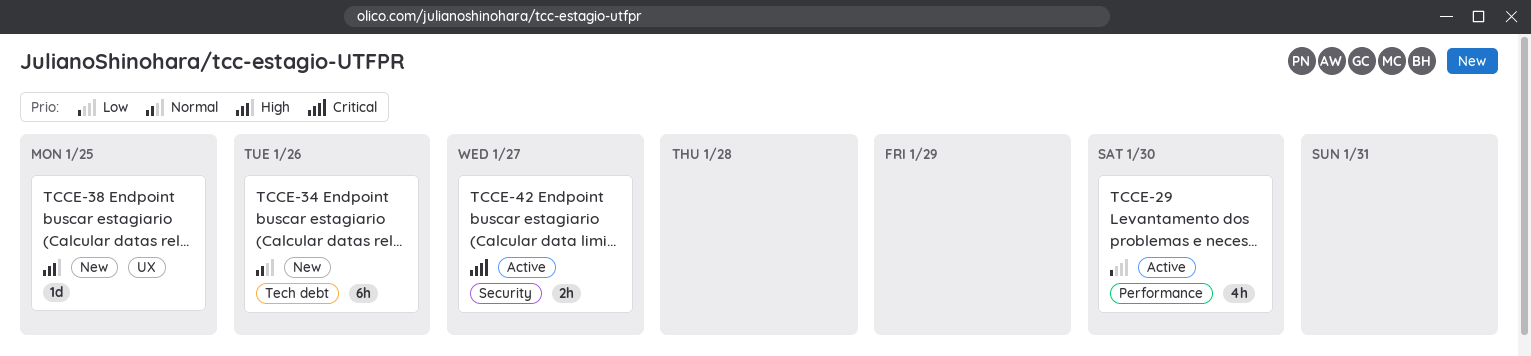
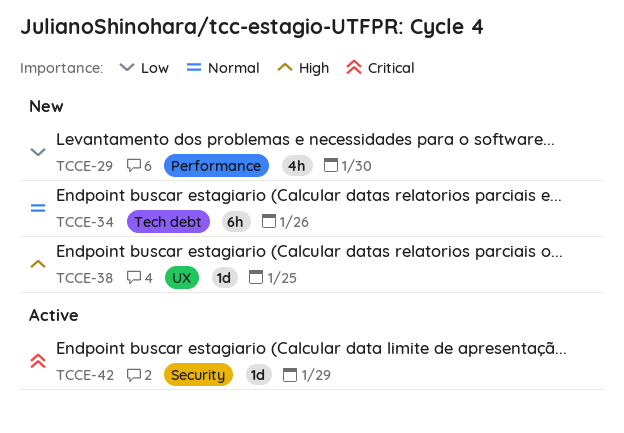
TCCE-29, status: Active -> New
TCCE-42, estimate: 2h -> 1d
TCCE-42, due: Jan 27 -> Jan 29

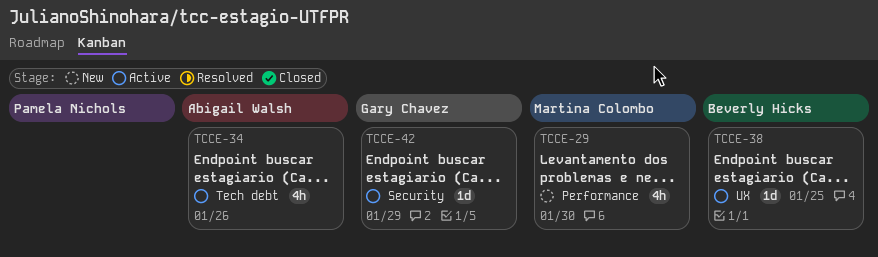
TCCE-34, status: New -> Active
TCCE-34, estimate: 6h -> 4h
TCCE-38, status: New -> Active

